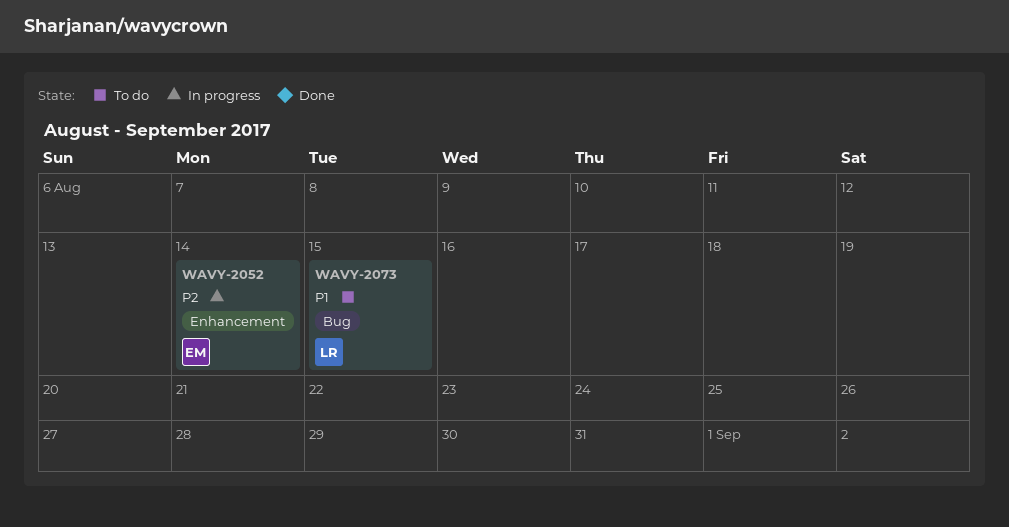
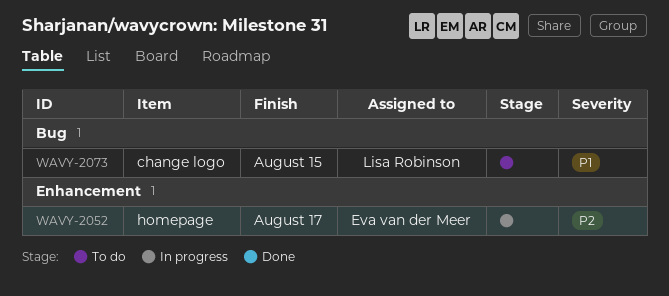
WAVY-2052, due: Aug 14 -> Aug 17

